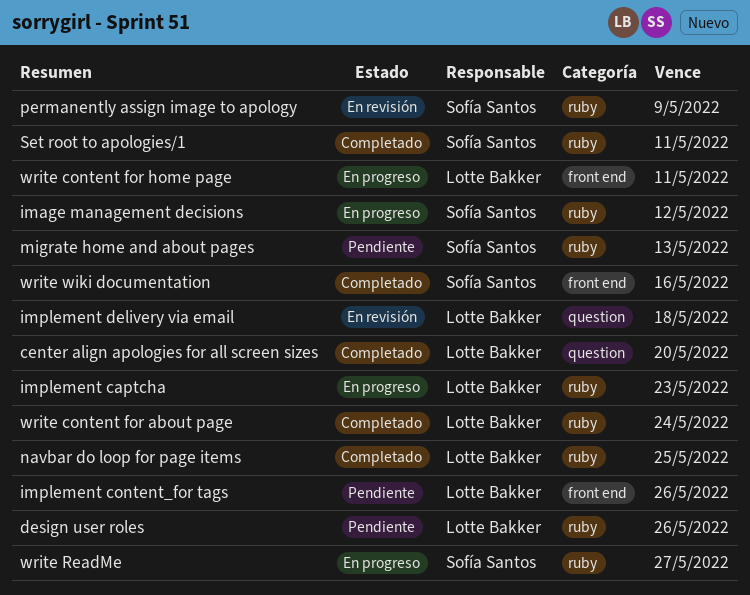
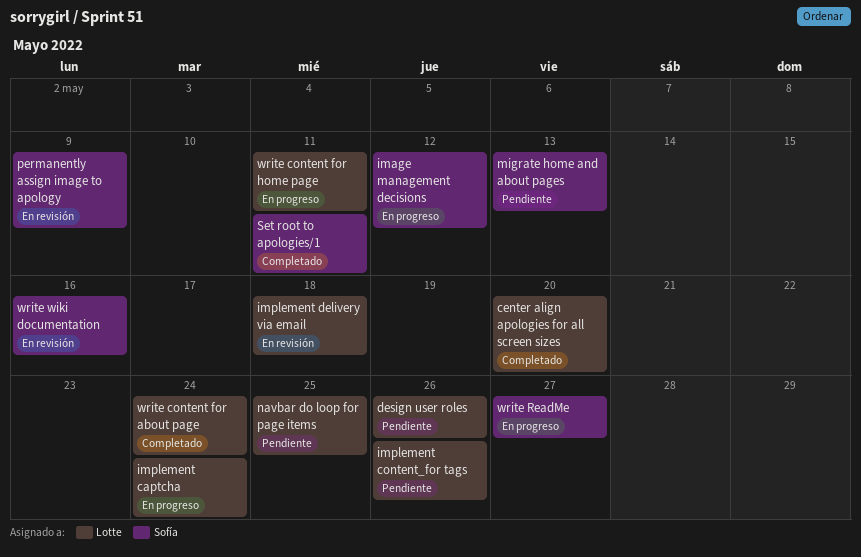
implement captcha, due: May 23 -> May 24
navbar do loop for page items, status: Completado -> Pendiente
write wiki documentation, status: Completado -> En revisión

